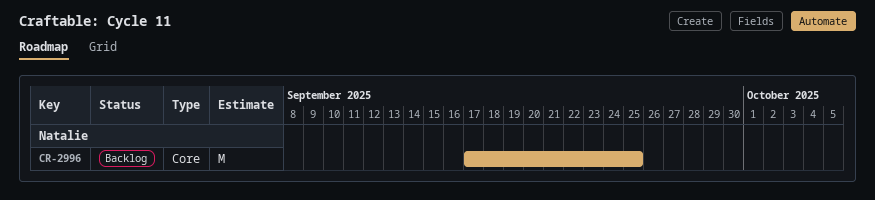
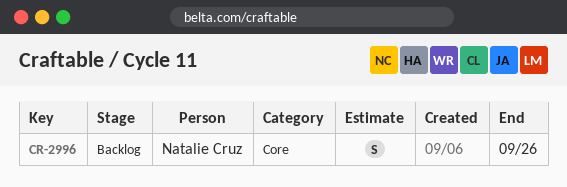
CR-2996, estimate: M -> S
CR-2996, due: Sep 25 -> Sep 26

